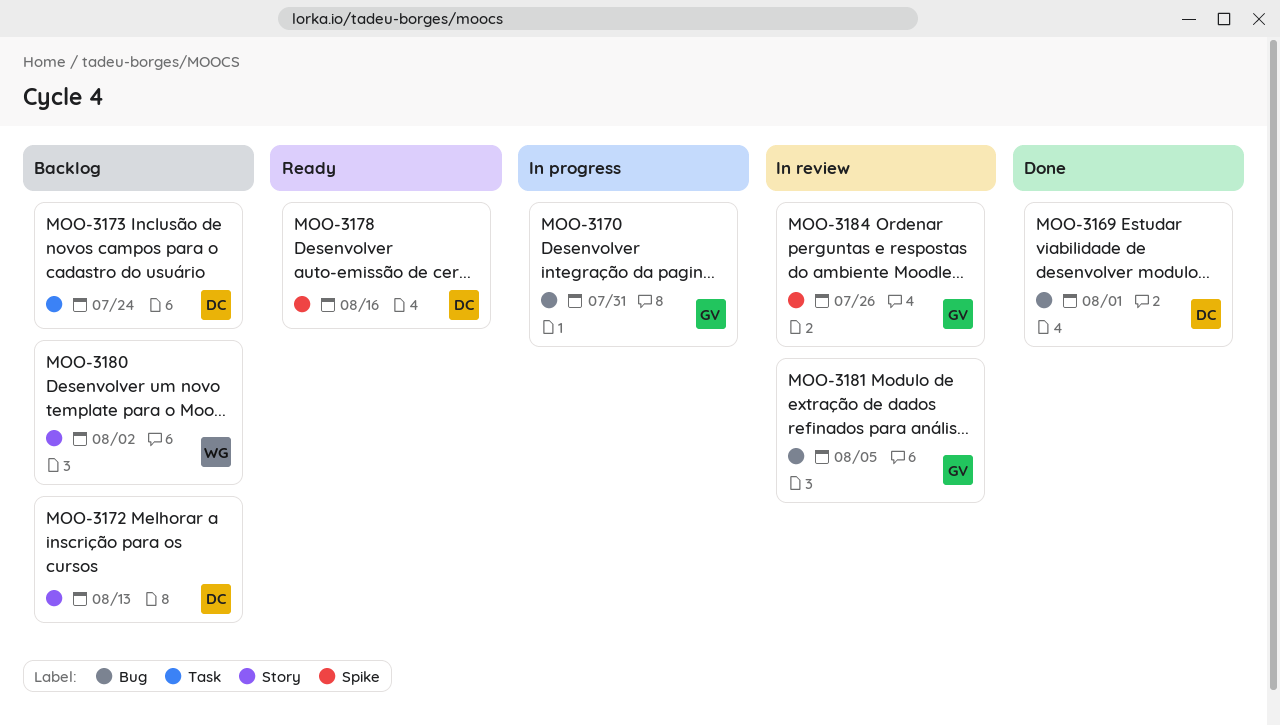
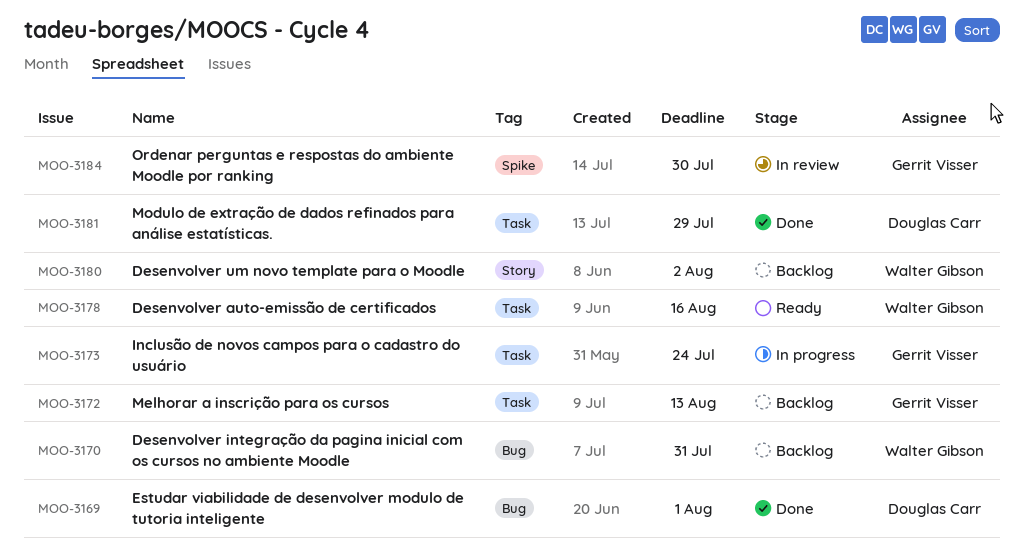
MOO-3170, status: In progress -> Backlog
MOO-3170, owner: Gerrit Visser -> Walter Gibson
MOO-3172, owner: Douglas Carr -> Gerrit Visser
MOO-3172, label: Story -> Task
MOO-3173, status: Backlog -> In progress
MOO-3173, owner: Douglas Carr -> Gerrit Visser
MOO-3178, owner: Douglas Carr -> Walter Gibson
MOO-3178, label: Spike -> Task
MOO-3181, status: In review -> Done
MOO-3181, owner: Gerrit Visser -> Douglas Carr
MOO-3181, label: Bug -> Task
MOO-3181, due: Aug 5 -> Jul 29
MOO-3184, due: Jul 26 -> Jul 30

